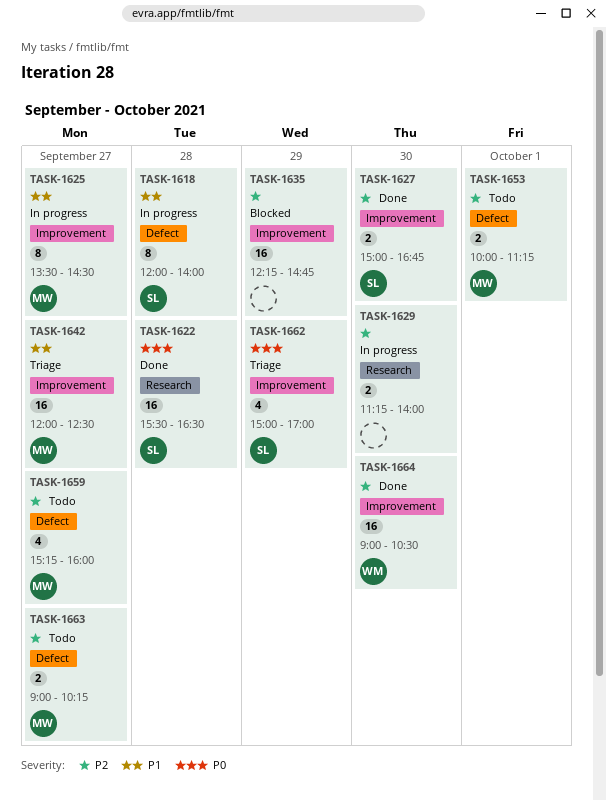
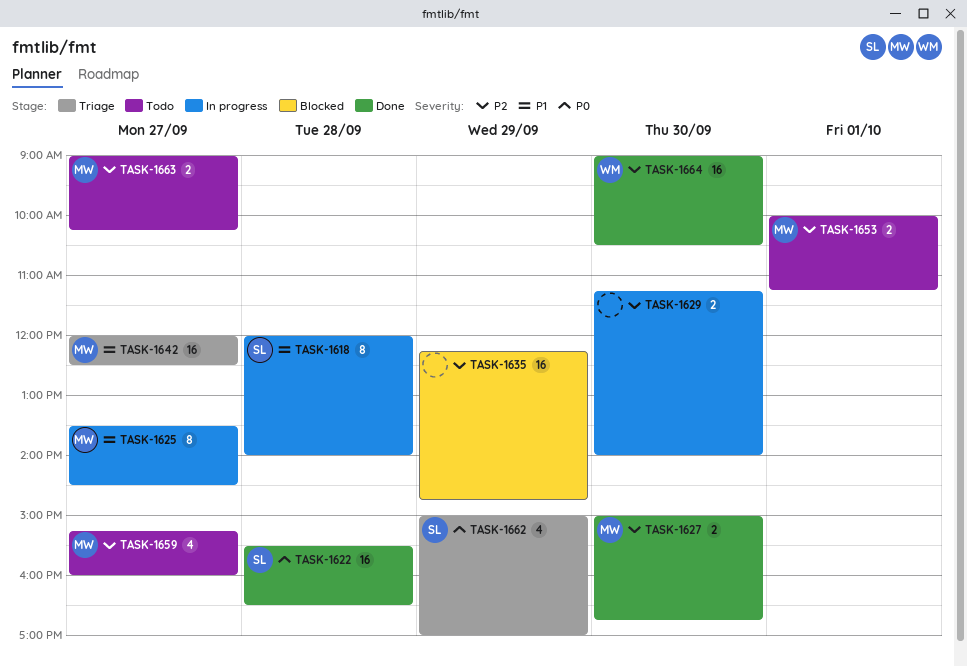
TASK-1627, owner: SL -> MW

